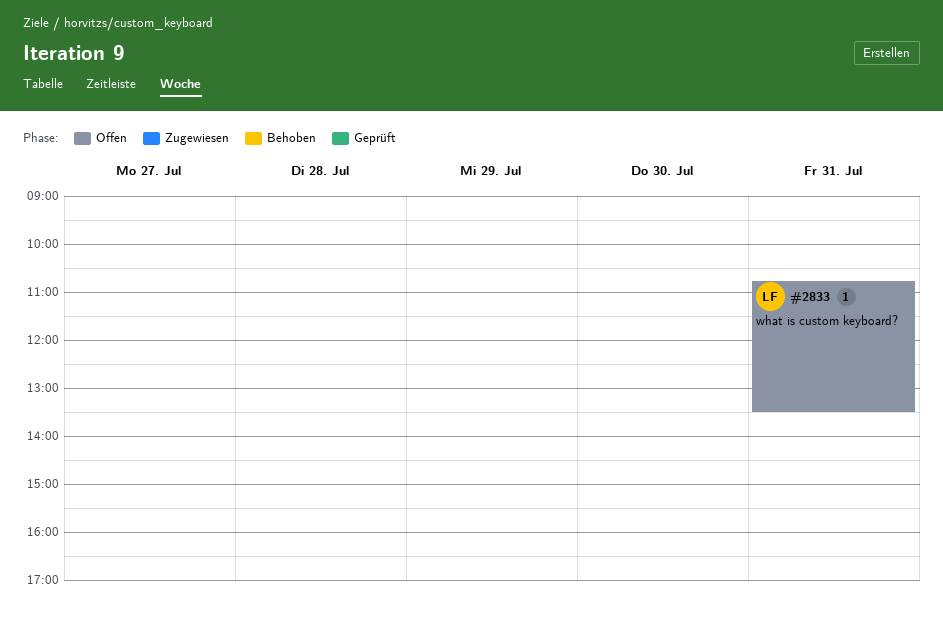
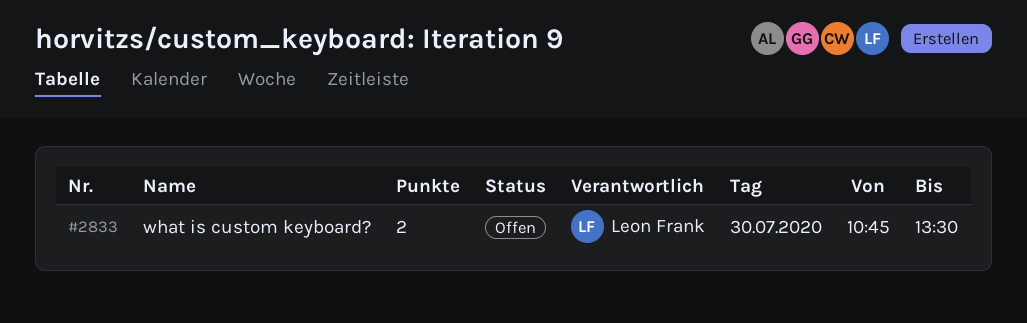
#2833, estimate: 1 -> 2
#2833, day: Jul 31 -> Jul 30

